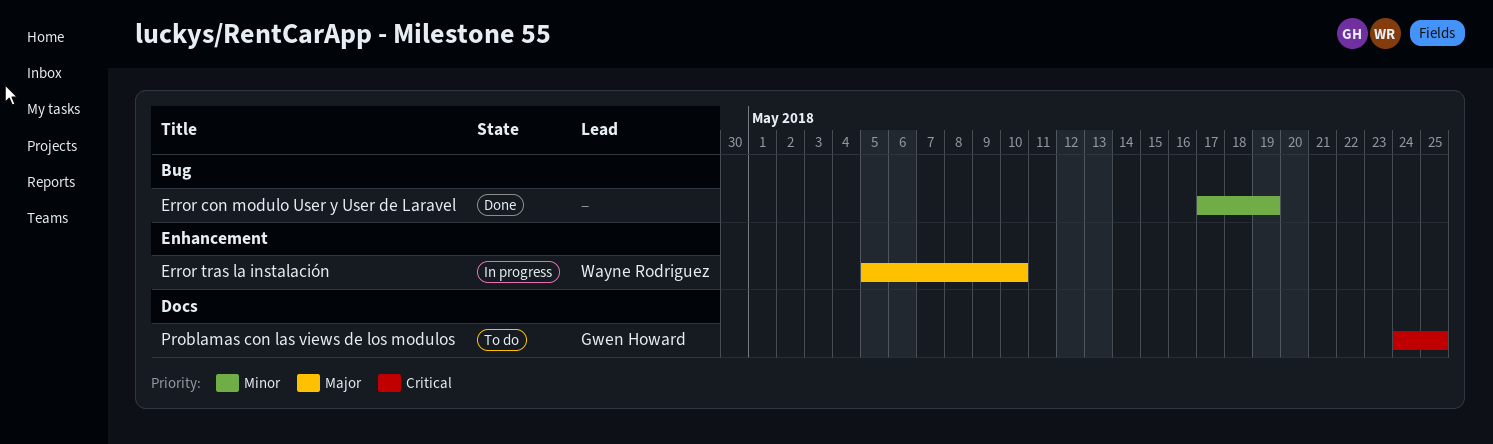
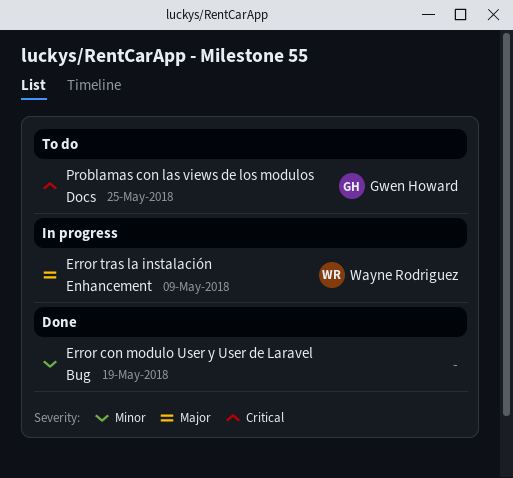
Error tras la instalación, due: May 10 -> May 9

